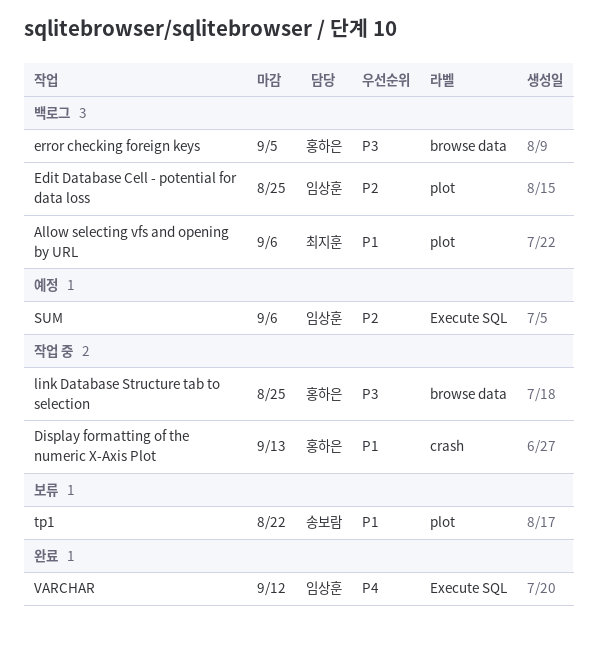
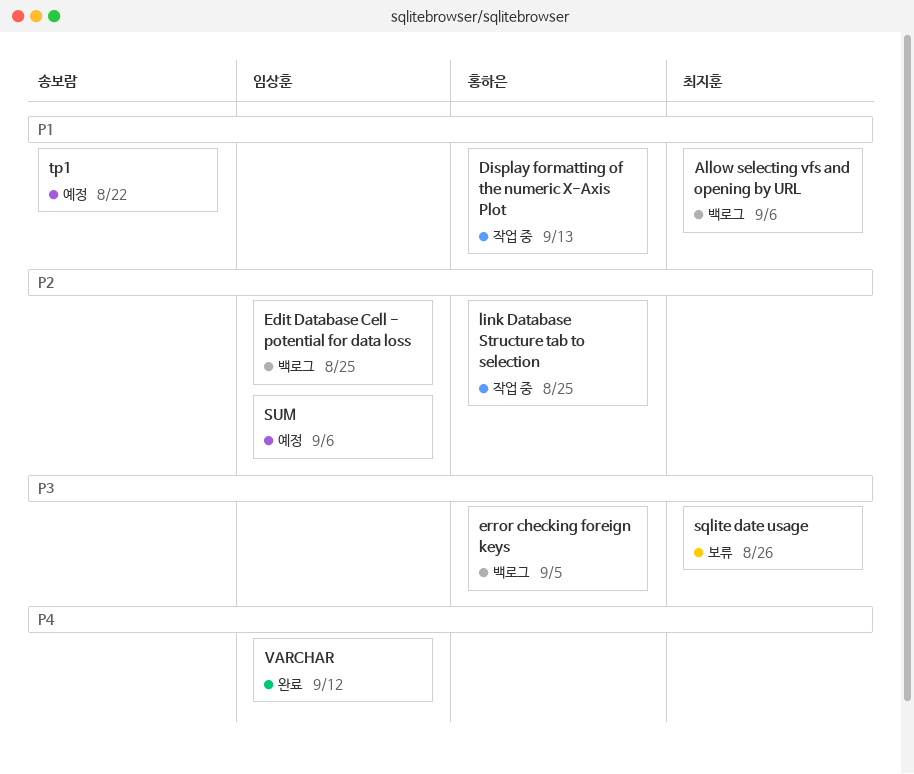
link Database Structure tab to selection, priority: P3 -> P2
sqlite date usage: none -> present
tp1, status: 보류 -> 예정

